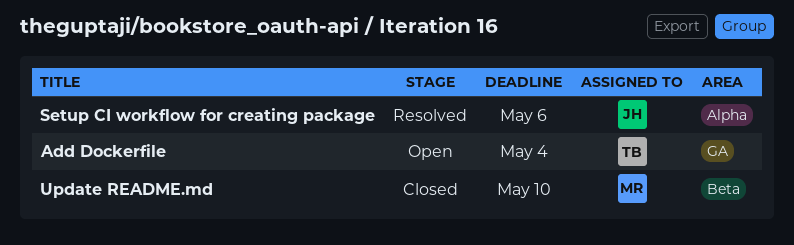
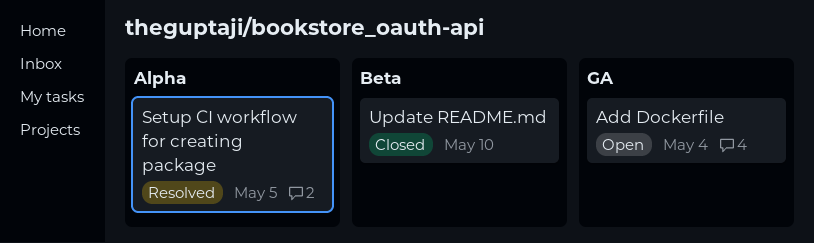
Setup CI workflow for creating package, due: May 6 -> May 5

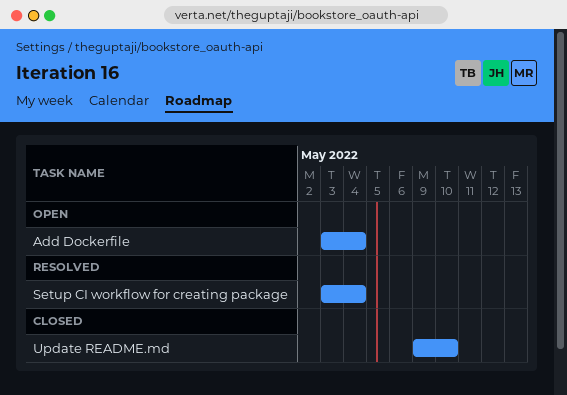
Setup CI workflow for creating package, due: May 5 -> May 4

